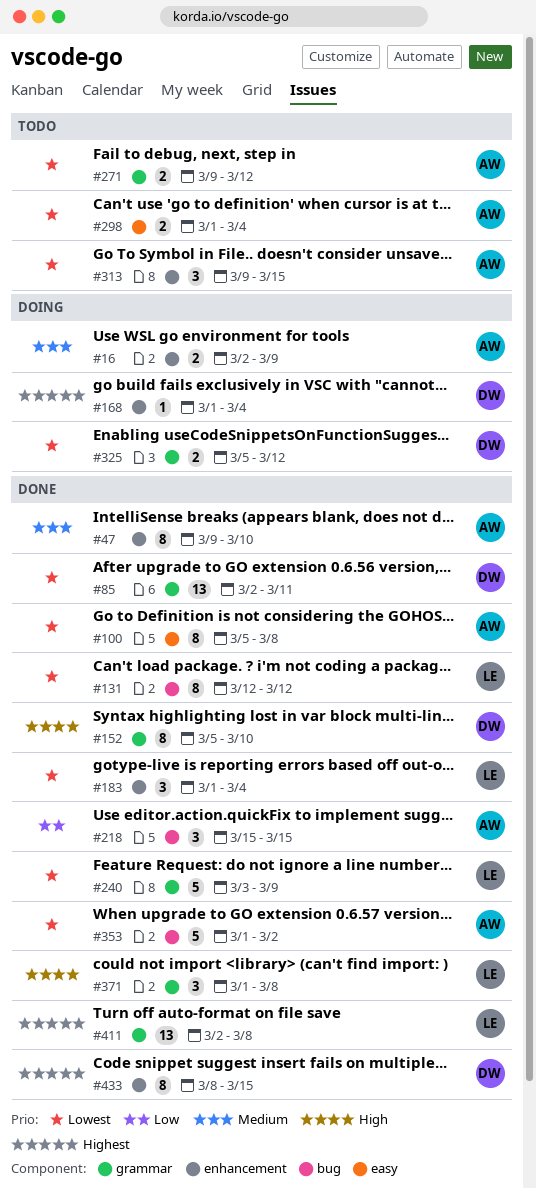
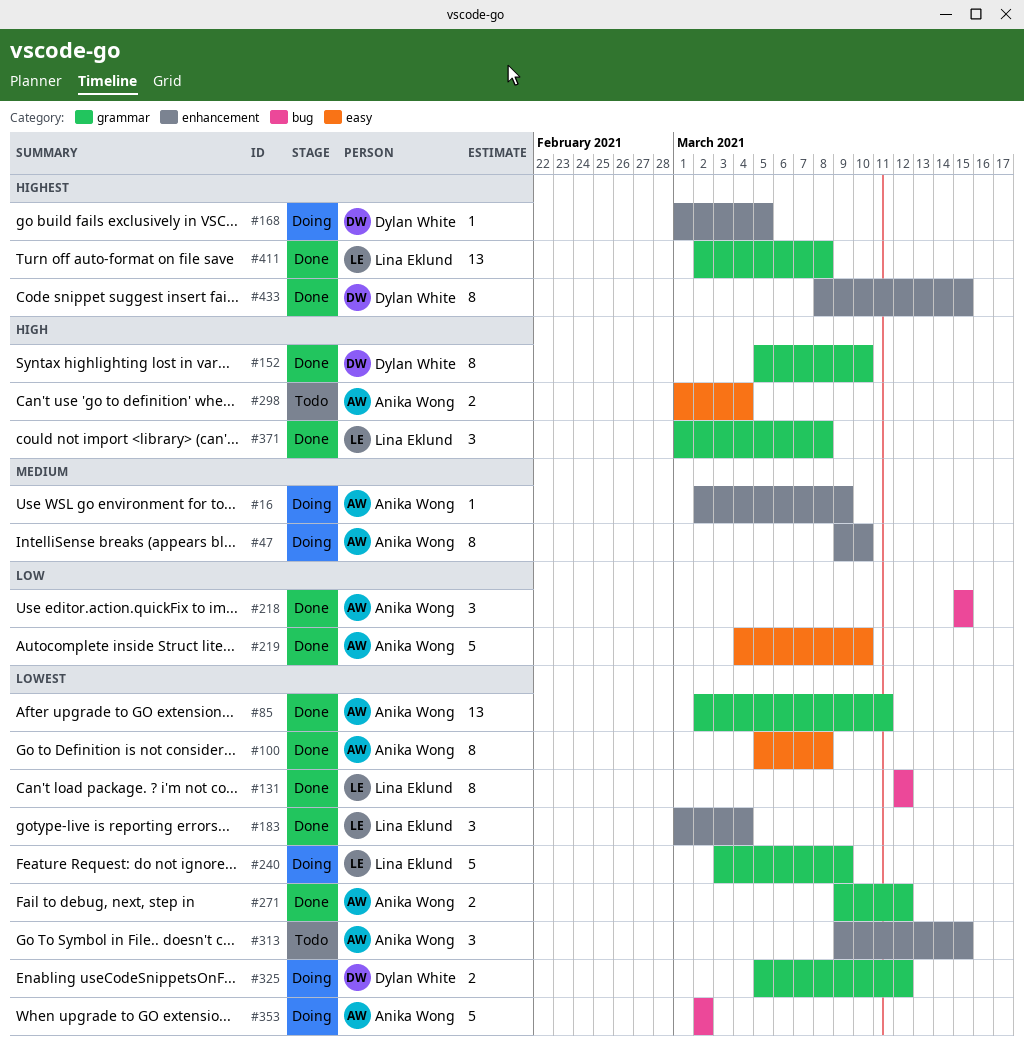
#16, estimate: 2 -> 1
#47, status: Done -> Doing
#85, owner: Dylan White -> Anika Wong
#168, due: Mar 4 -> Mar 5
#219: none -> present
#240, status: Done -> Doing
#271, status: Todo -> Done
#298, priority: Lowest -> High
#353, status: Done -> Doing
#353, start: Mar 1 -> Mar 2

